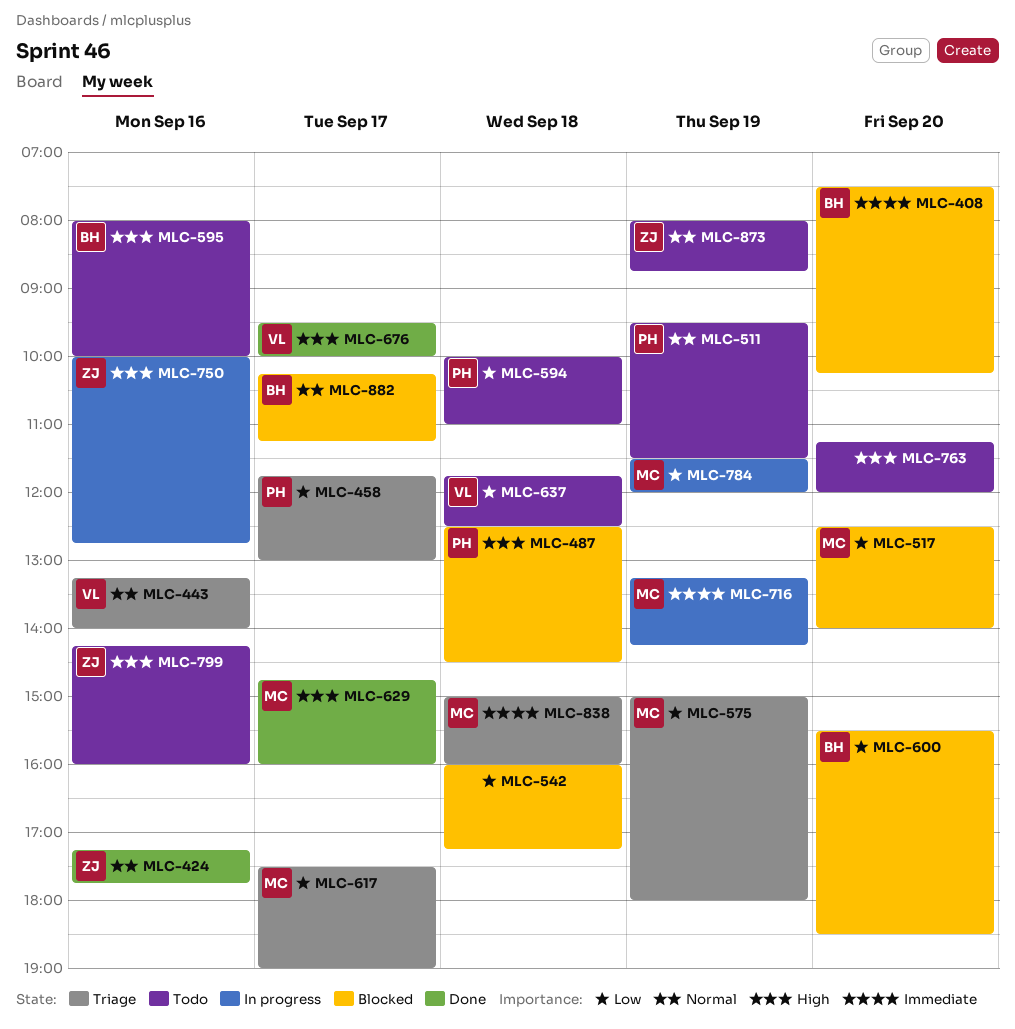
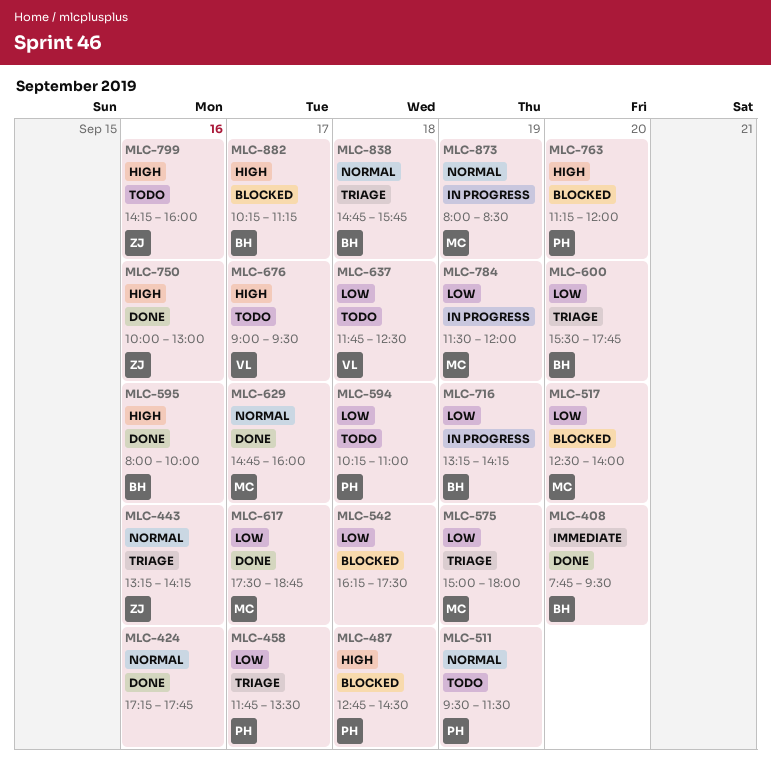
MLC-408, status: Blocked -> Done
MLC-408, begins: 07:30 -> 07:45
MLC-408, ends: 10:15 -> 09:30
MLC-424, owner: ZJ -> none
MLC-443, owner: VL -> ZJ
MLC-443, ends: 14:00 -> 14:15
MLC-458, ends: 13:00 -> 13:30
MLC-487, begins: 12:30 -> 12:45
MLC-542, begins: 16:00 -> 16:15
MLC-542, ends: 17:15 -> 17:30
MLC-594, begins: 10:00 -> 10:15
MLC-595, status: Todo -> Done
MLC-600, status: Blocked -> Triage
MLC-600, ends: 18:30 -> 17:45
MLC-617, status: Triage -> Done
MLC-617, ends: 19:00 -> 18:45
MLC-629, priority: High -> Normal
MLC-676, status: Done -> Todo
MLC-676, begins: 09:30 -> 09:00
MLC-676, ends: 10:00 -> 09:30
MLC-716, owner: MC -> BH
MLC-716, priority: Immediate -> Low
MLC-750, status: In progress -> Done
MLC-750, ends: 12:45 -> 13:00
MLC-763, status: Todo -> Blocked
MLC-763, owner: none -> PH
MLC-838, owner: MC -> BH
MLC-838, priority: Immediate -> Normal
MLC-838, begins: 15:00 -> 14:45
MLC-838, ends: 16:00 -> 15:45
MLC-873, status: Todo -> In progress
MLC-873, owner: ZJ -> MC
MLC-873, ends: 08:45 -> 08:30
MLC-882, priority: Normal -> High

